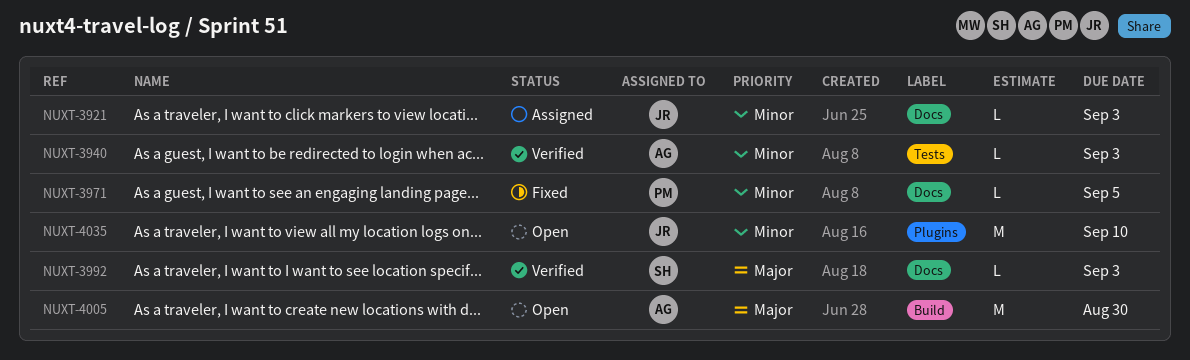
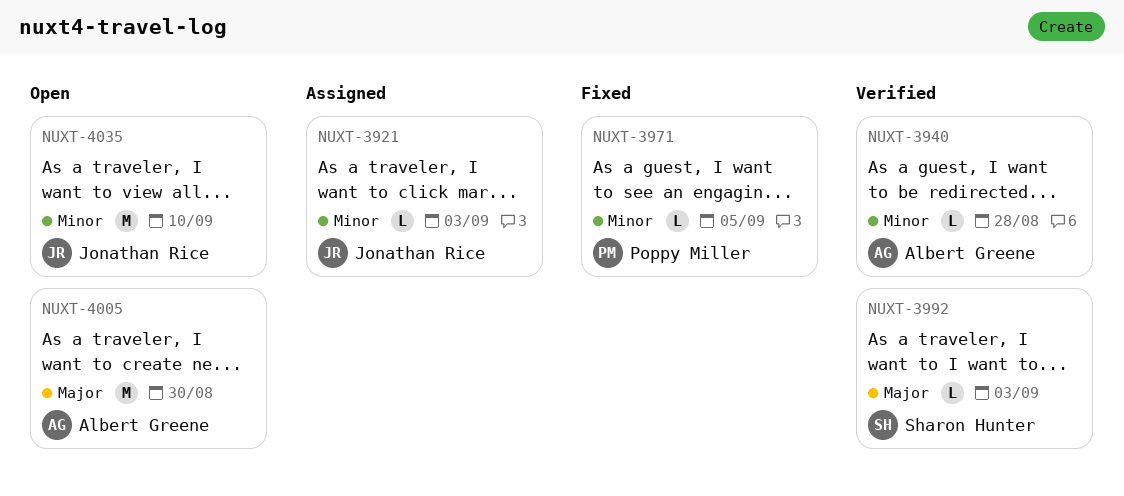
NUXT-3940, due: Sep 3 -> Aug 28

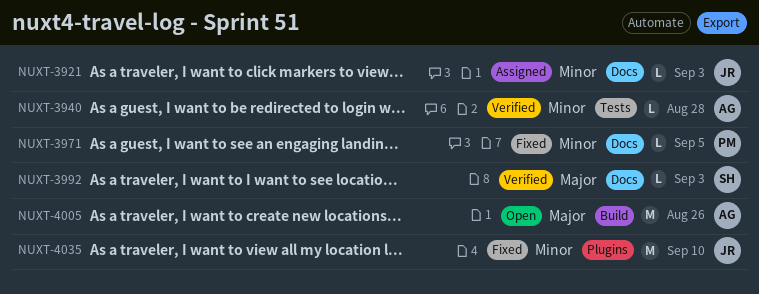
NUXT-4005, due: Aug 30 -> Aug 26
NUXT-4035, status: Open -> Fixed

